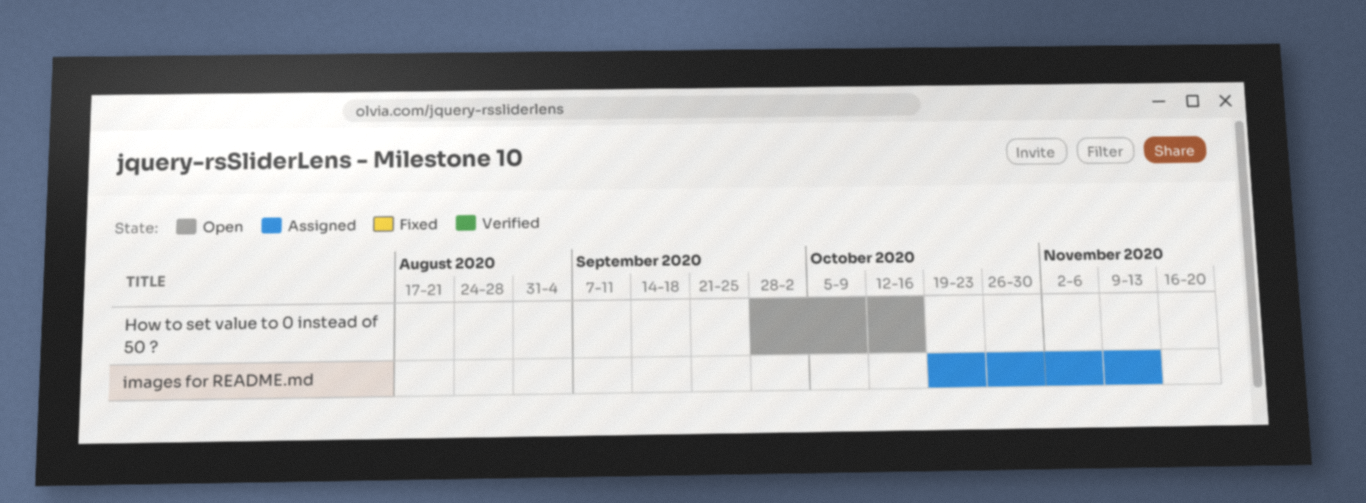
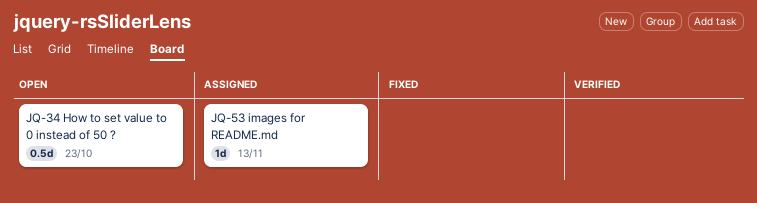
How to set value to 0 instead of 50 ?, due: Oct 16 -> Oct 23

